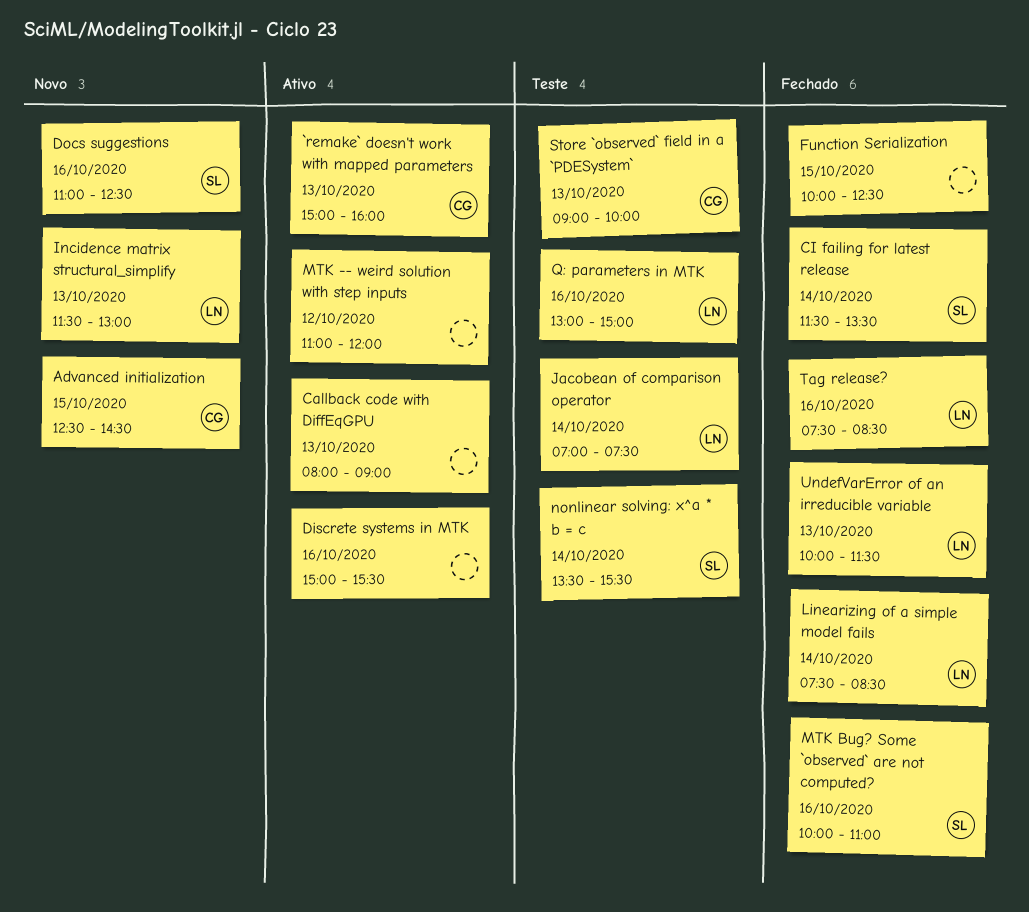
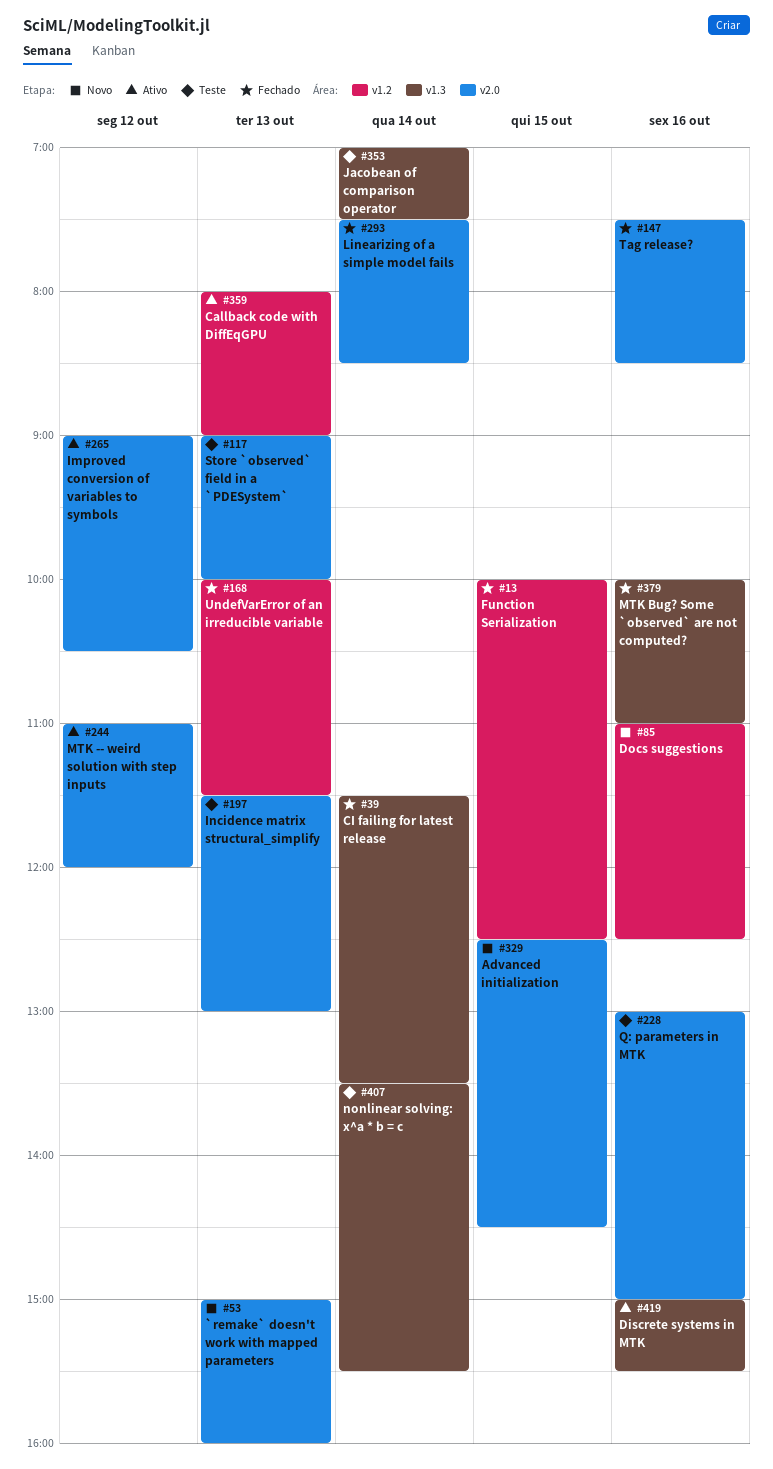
`remake` doesn't work with mapped parameters, status: Ativo -> Novo
Improved conversion of variables to symbols: none -> present
Incidence matrix structural_simplify, status: Novo -> Teste

